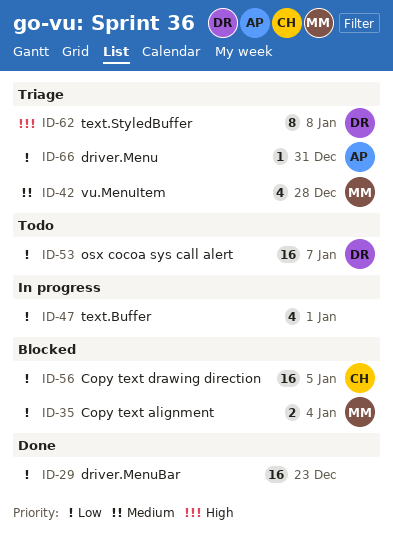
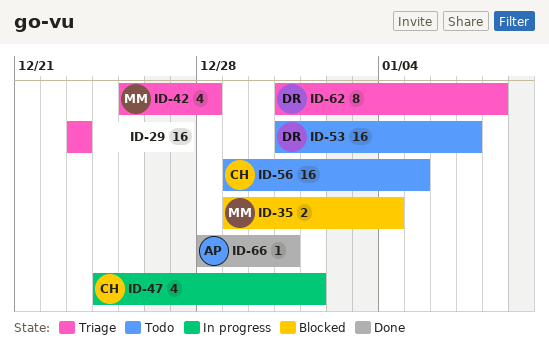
ID-29, status: Done -> Triage
ID-47, owner: none -> CH
ID-56, status: Blocked -> Todo
ID-66, status: Triage -> Done

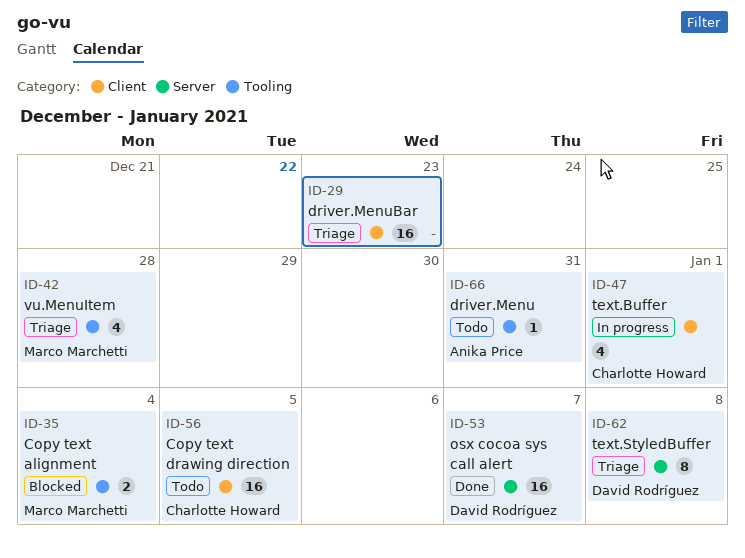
ID-53, status: Todo -> Done
ID-66, status: Done -> Todo

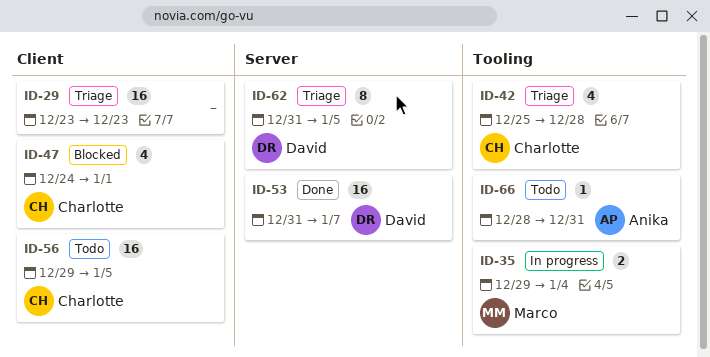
ID-35, status: Blocked -> In progress
ID-42, owner: Marco Marchetti -> Charlotte Howard
ID-47, status: In progress -> Blocked
ID-62, due: Jan 8 -> Jan 5

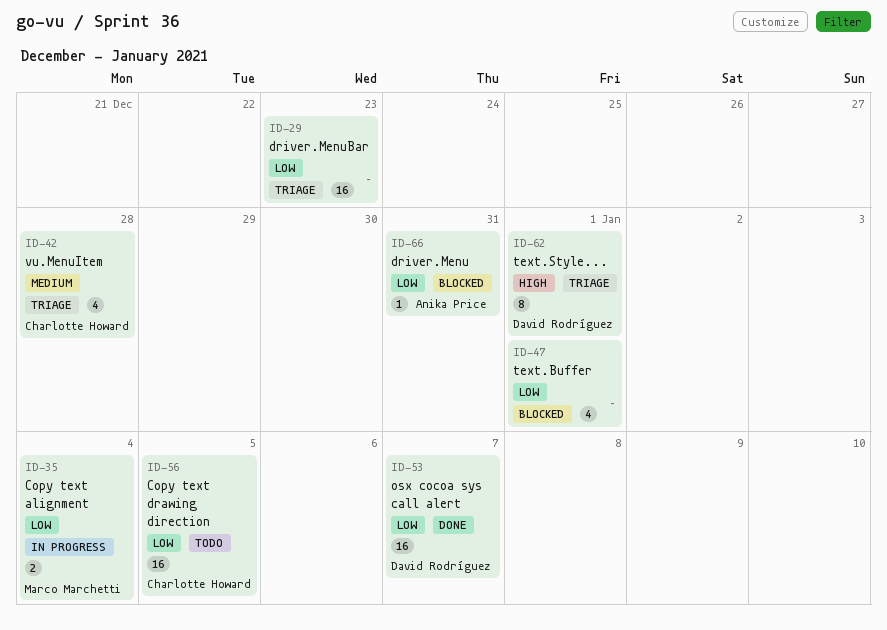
ID-47, owner: Charlotte Howard -> none
ID-62, due: Jan 5 -> Jan 1
ID-66, status: Todo -> Blocked

